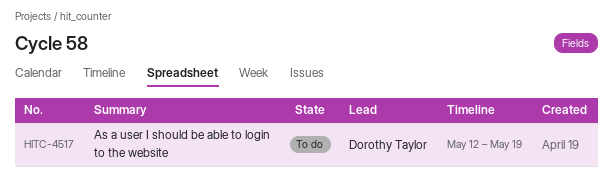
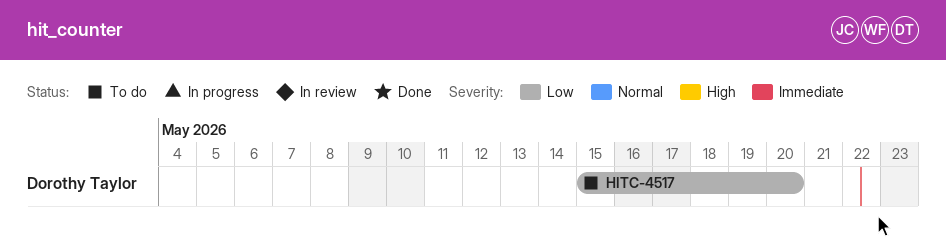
HITC-4517, start: May 12 -> May 15
HITC-4517, due: May 19 -> May 20

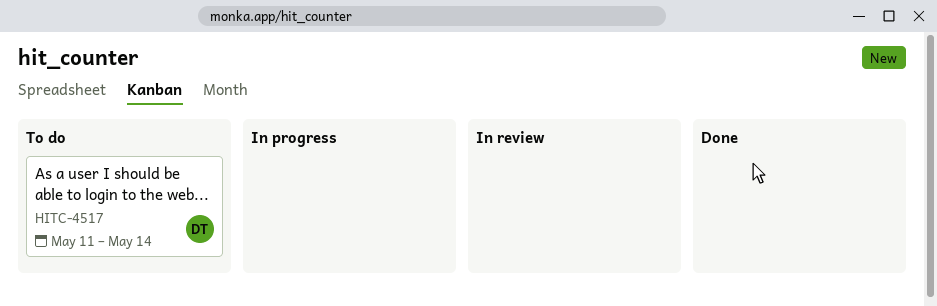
HITC-4517, start: May 15 -> May 11
HITC-4517, due: May 20 -> May 14

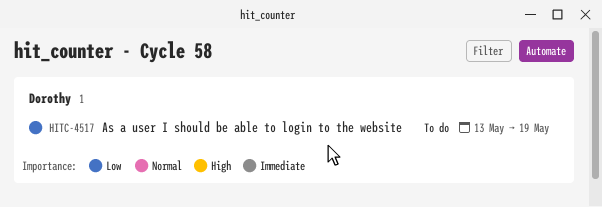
HITC-4517, start: May 11 -> May 13
HITC-4517, due: May 14 -> May 19

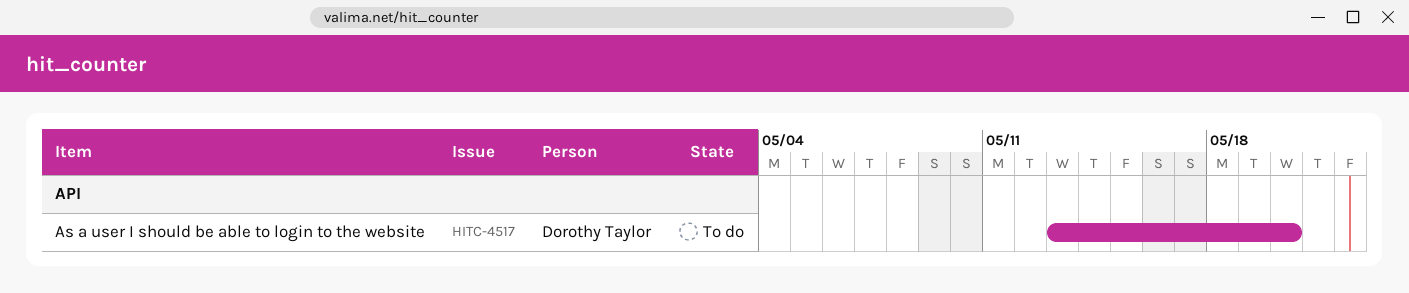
HITC-4517, due: May 19 -> May 20

